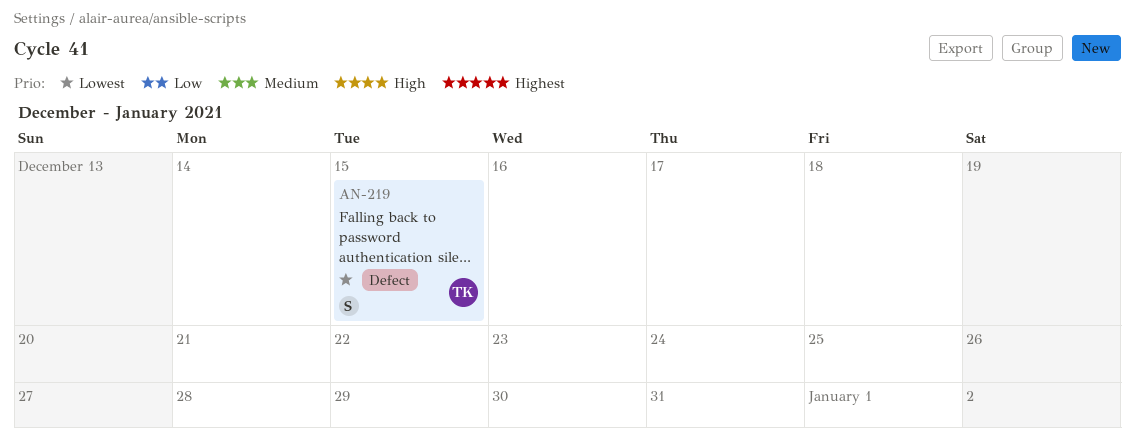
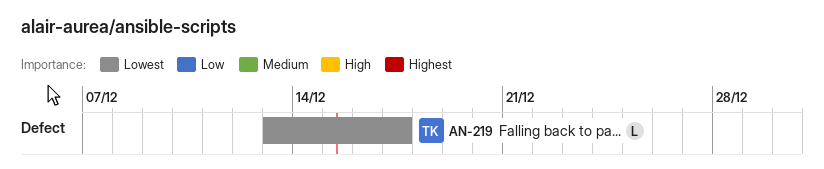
AN-219, estimate: S -> L
AN-219, due: Dec 15 -> Dec 17

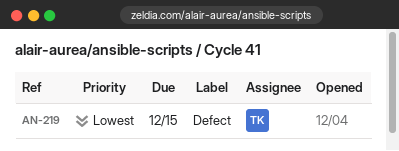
AN-219, due: Dec 17 -> Dec 15

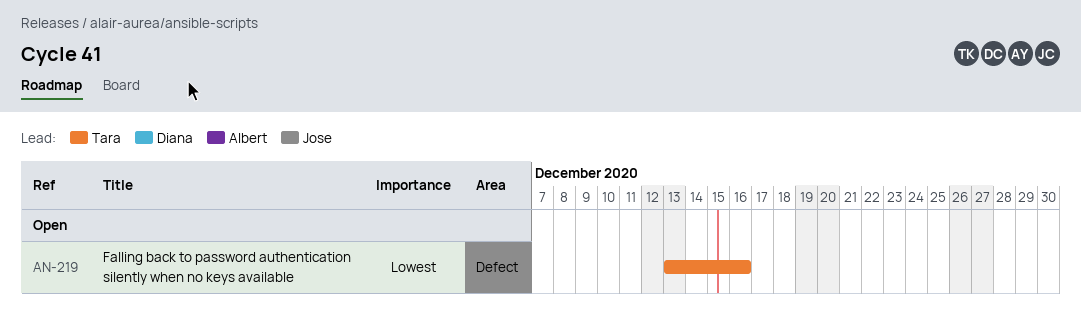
AN-219, due: Dec 15 -> Dec 16

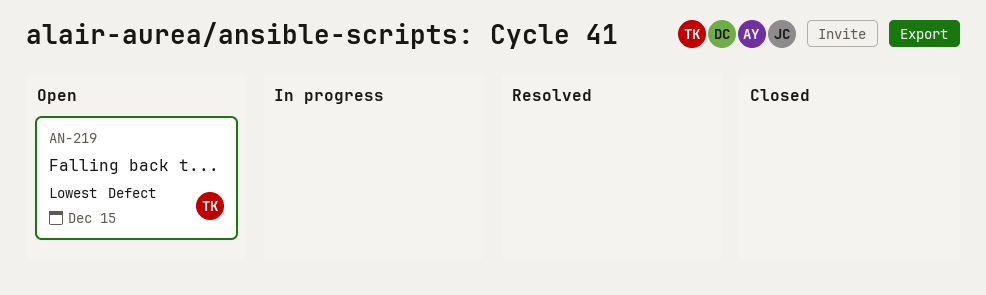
AN-219, due: Dec 16 -> Dec 15

